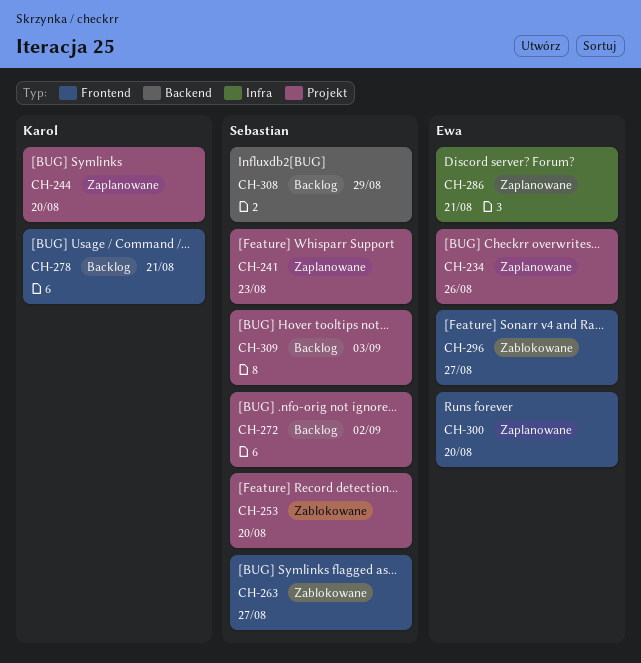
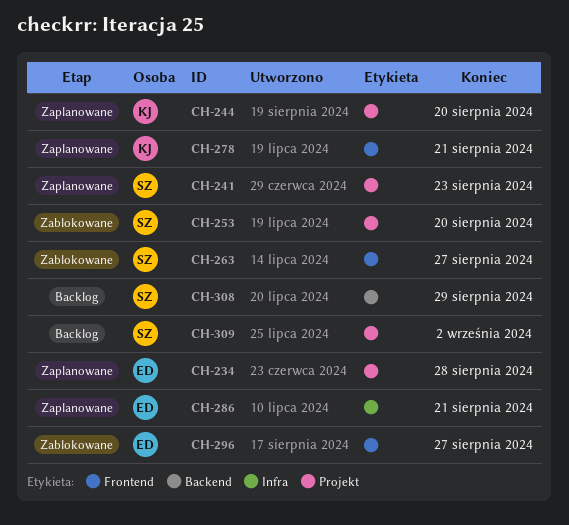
CH-234, due: Aug 26 -> Aug 28
CH-272: present -> none
CH-278, status: Backlog -> Zaplanowane
CH-300: present -> none
CH-309, due: Sep 3 -> Sep 2

